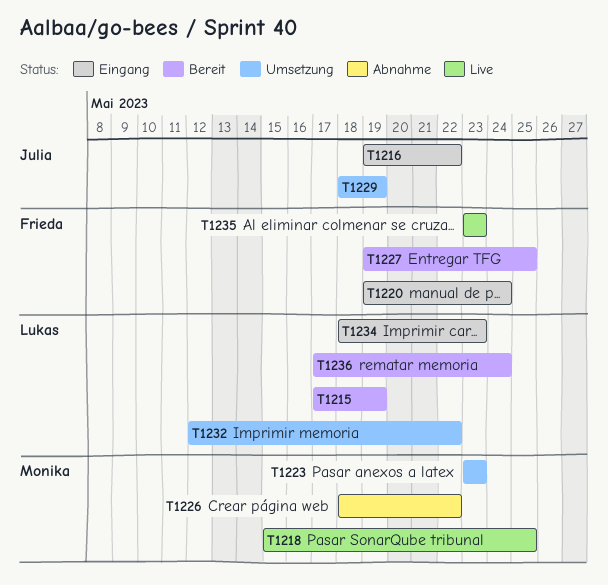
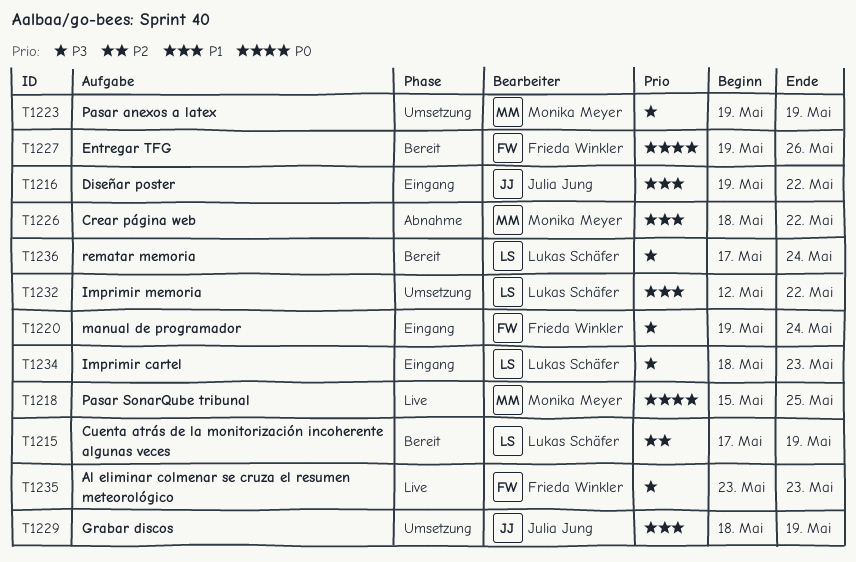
T1223, start: May 23 -> May 19
T1223, due: May 23 -> May 19
T1227, due: May 25 -> May 26

